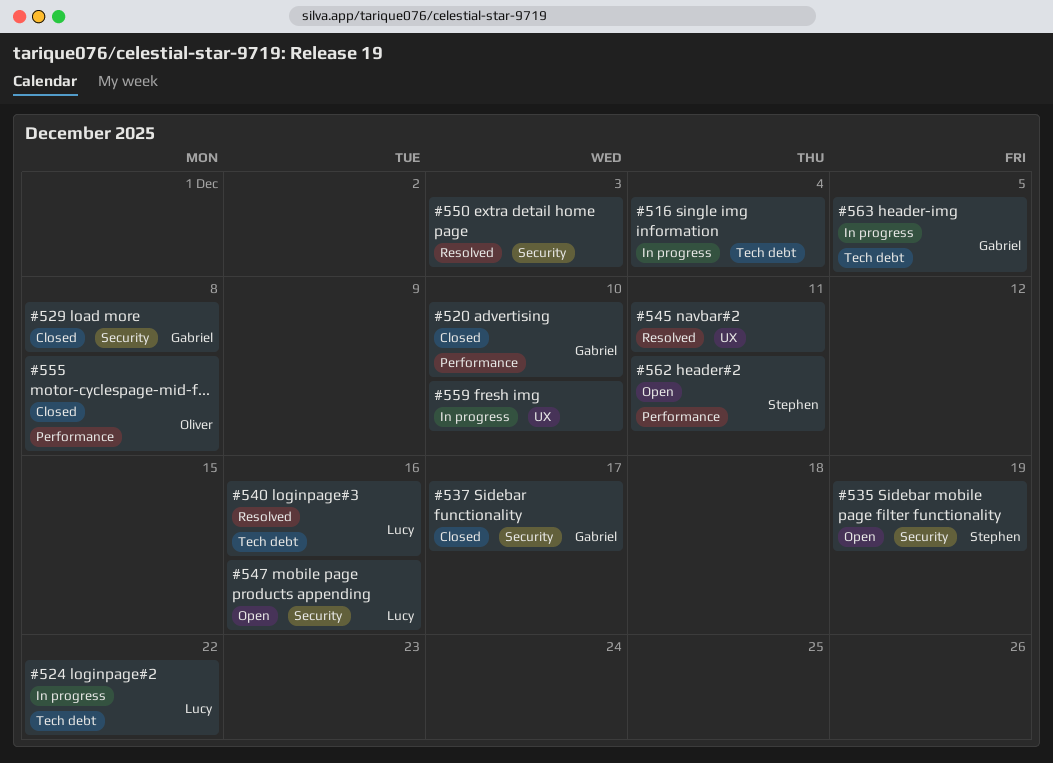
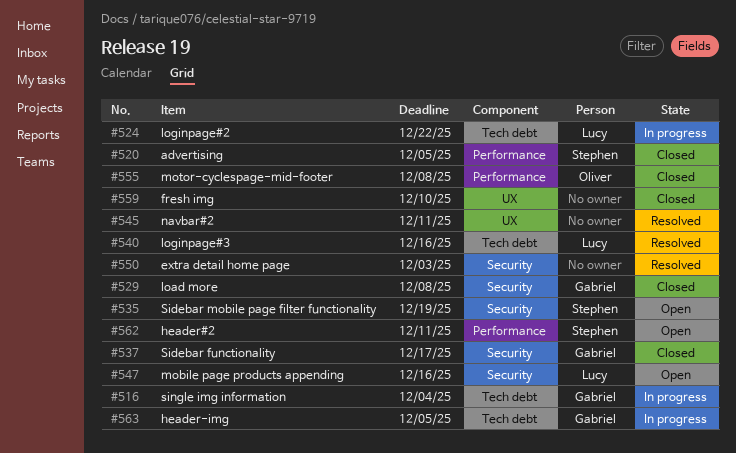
#516, owner: none -> Gabriel
#520, owner: Gabriel -> Stephen
#520, due: Dec 10 -> Dec 5
#559, status: In progress -> Closed

